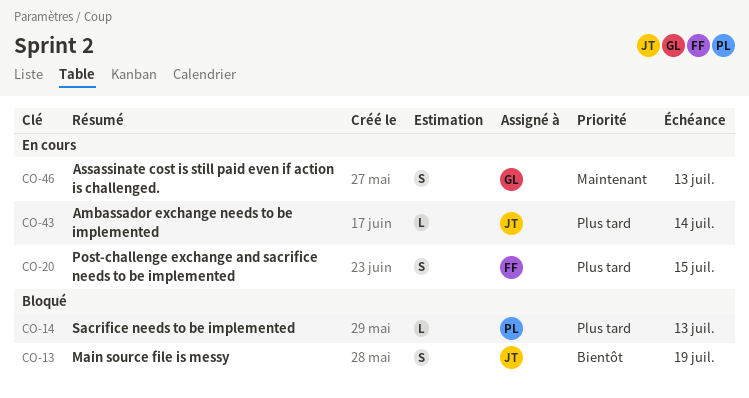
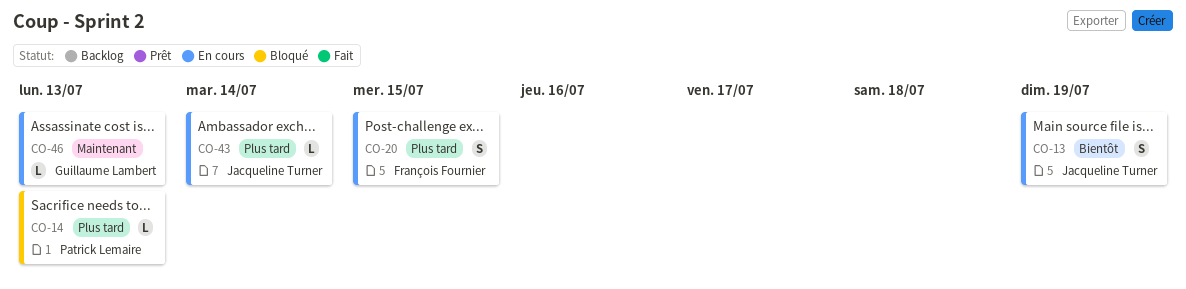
CO-13, status: Bloqué -> En cours
CO-46, estimate: S -> L

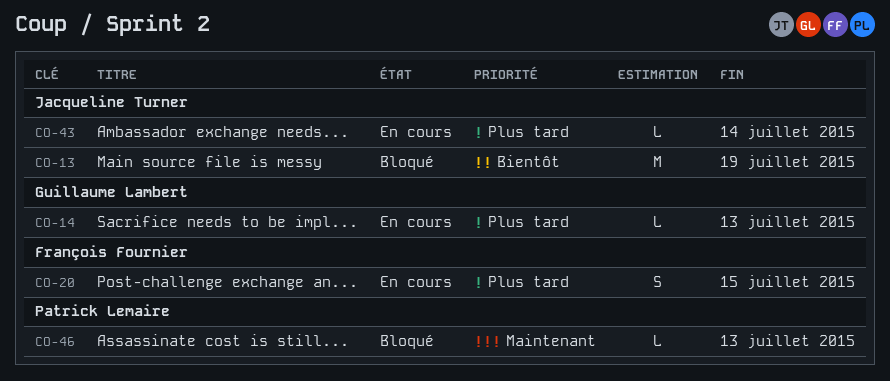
CO-13, status: En cours -> Bloqué
CO-13, estimate: S -> M
CO-14, status: Bloqué -> En cours
CO-14, owner: Patrick Lemaire -> Guillaume Lambert
CO-46, status: En cours -> Bloqué
CO-46, owner: Guillaume Lambert -> Patrick Lemaire

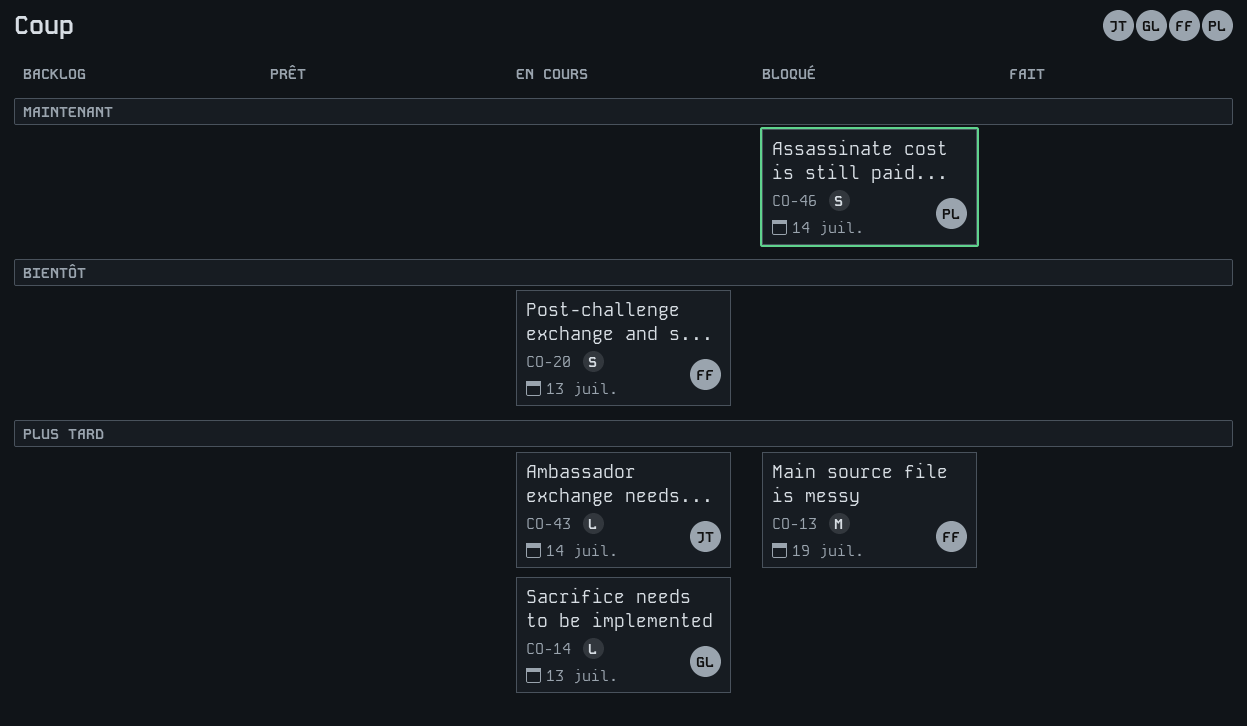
CO-13, owner: Jacqueline Turner -> François Fournier
CO-13, priority: Bientôt -> Plus tard
CO-20, priority: Plus tard -> Bientôt
CO-20, due: Jul 15 -> Jul 13
CO-46, estimate: L -> S
CO-46, due: Jul 13 -> Jul 14

